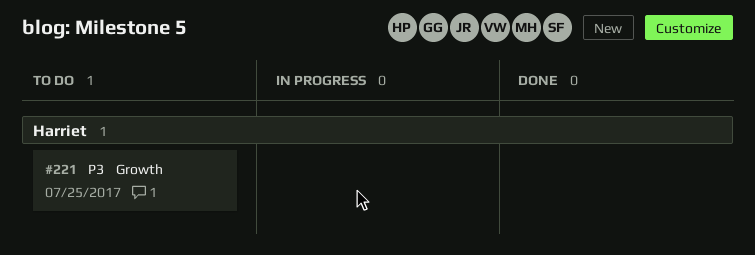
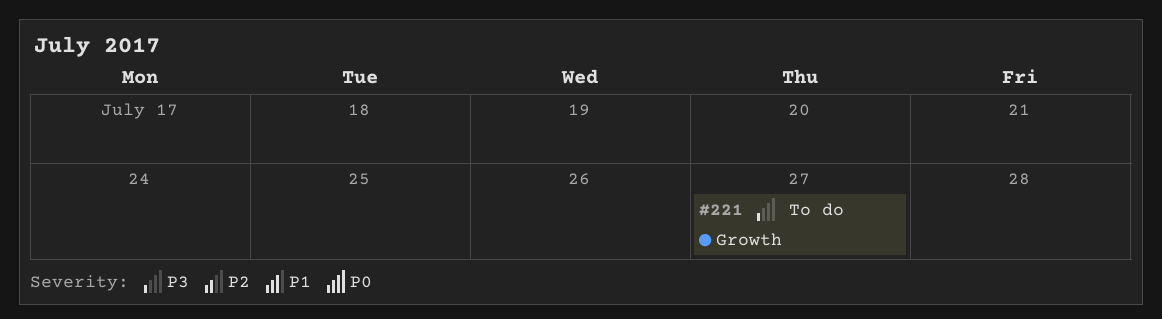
#221, due: Jul 25 -> Jul 27

